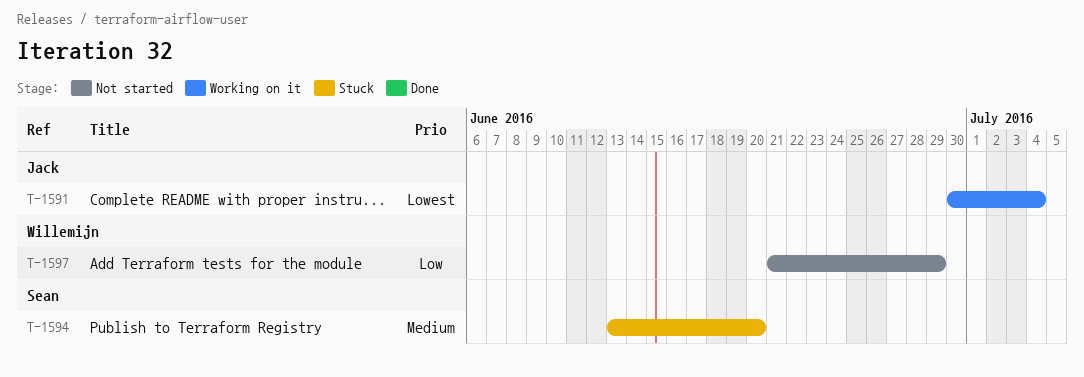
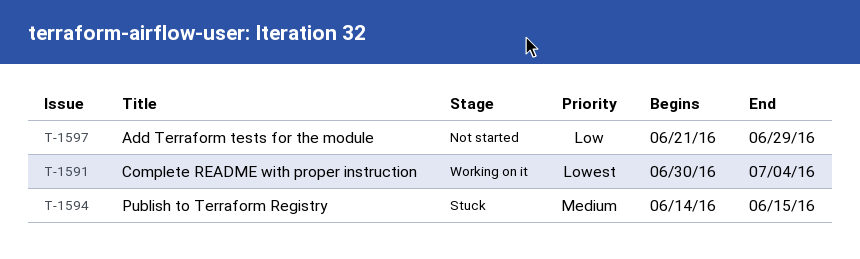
T-1594, start: Jun 13 -> Jun 14
T-1594, due: Jun 20 -> Jun 15

